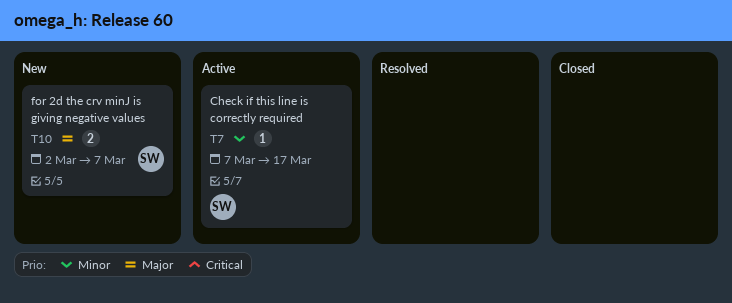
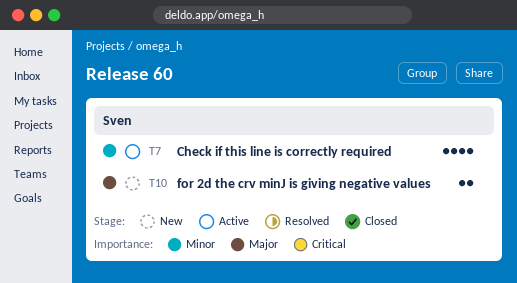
T7, estimate: 1 -> 4

